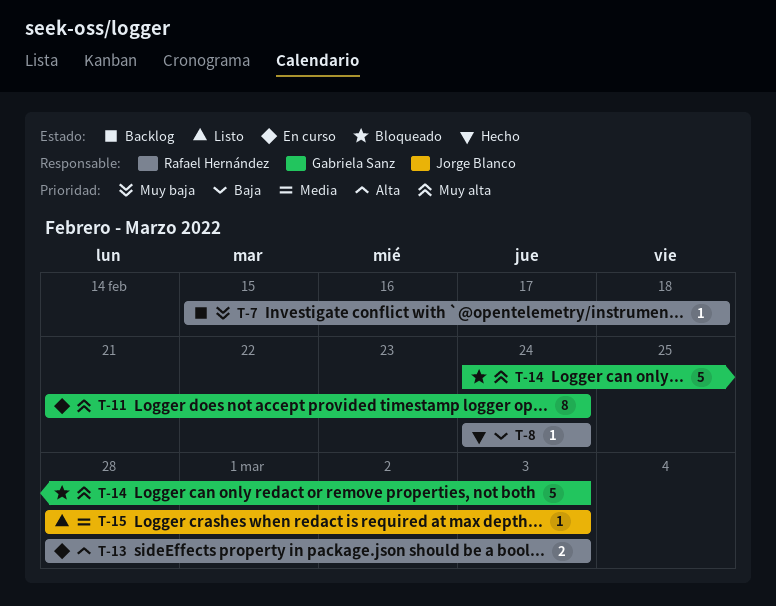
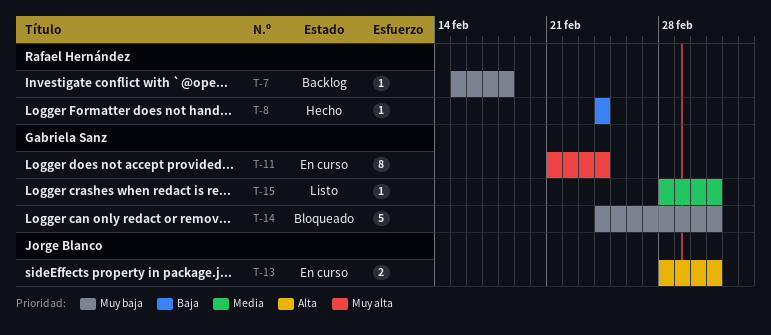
T-13, owner: Rafael Hernández -> Jorge Blanco
T-14, priority: Muy alta -> Muy baja
T-15, owner: Jorge Blanco -> Gabriela Sanz

